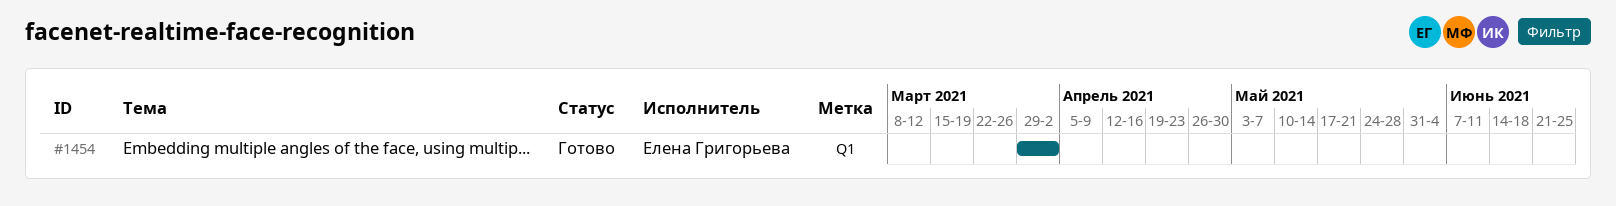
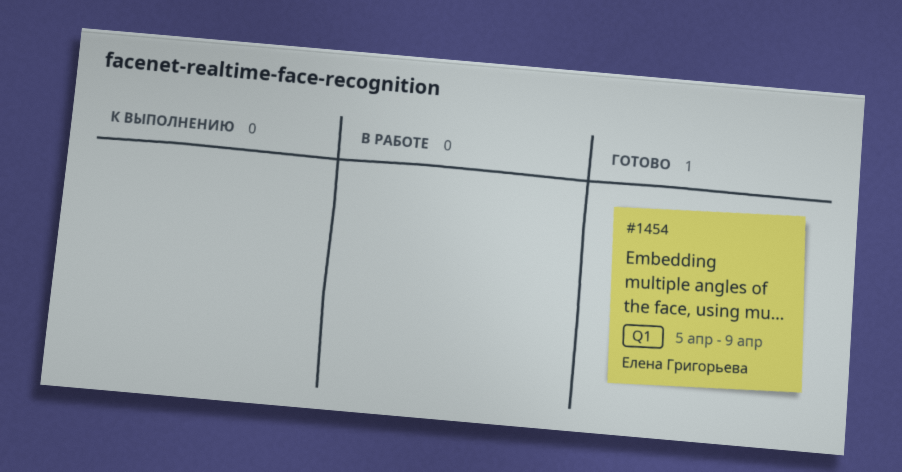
#1454, start: Mar 29 -> Apr 5
#1454, due: Apr 2 -> Apr 9

